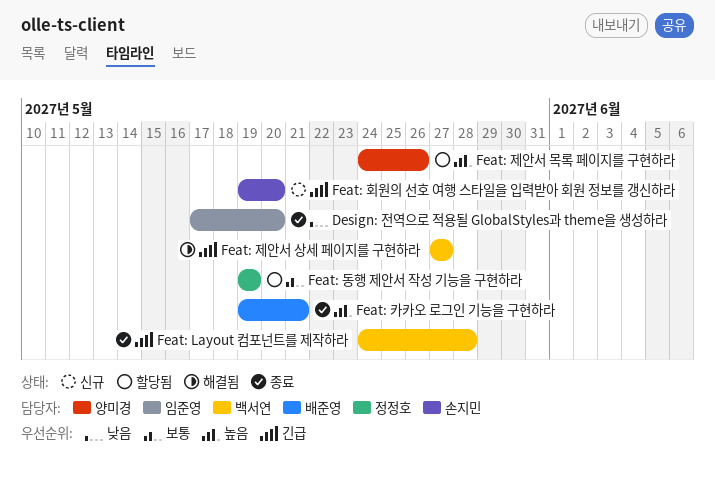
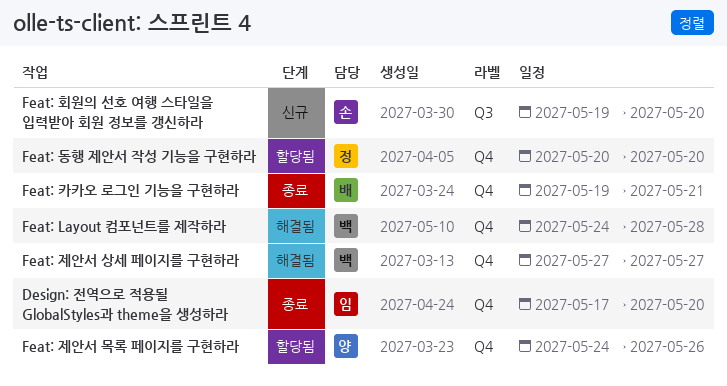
Feat: Layout 컴포넌트를 제작하라, status: 종료 -> 해결됨
Feat: 동행 제안서 작성 기능을 구현하라, start: May 19 -> May 20
Feat: 동행 제안서 작성 기능을 구현하라, due: May 19 -> May 20

